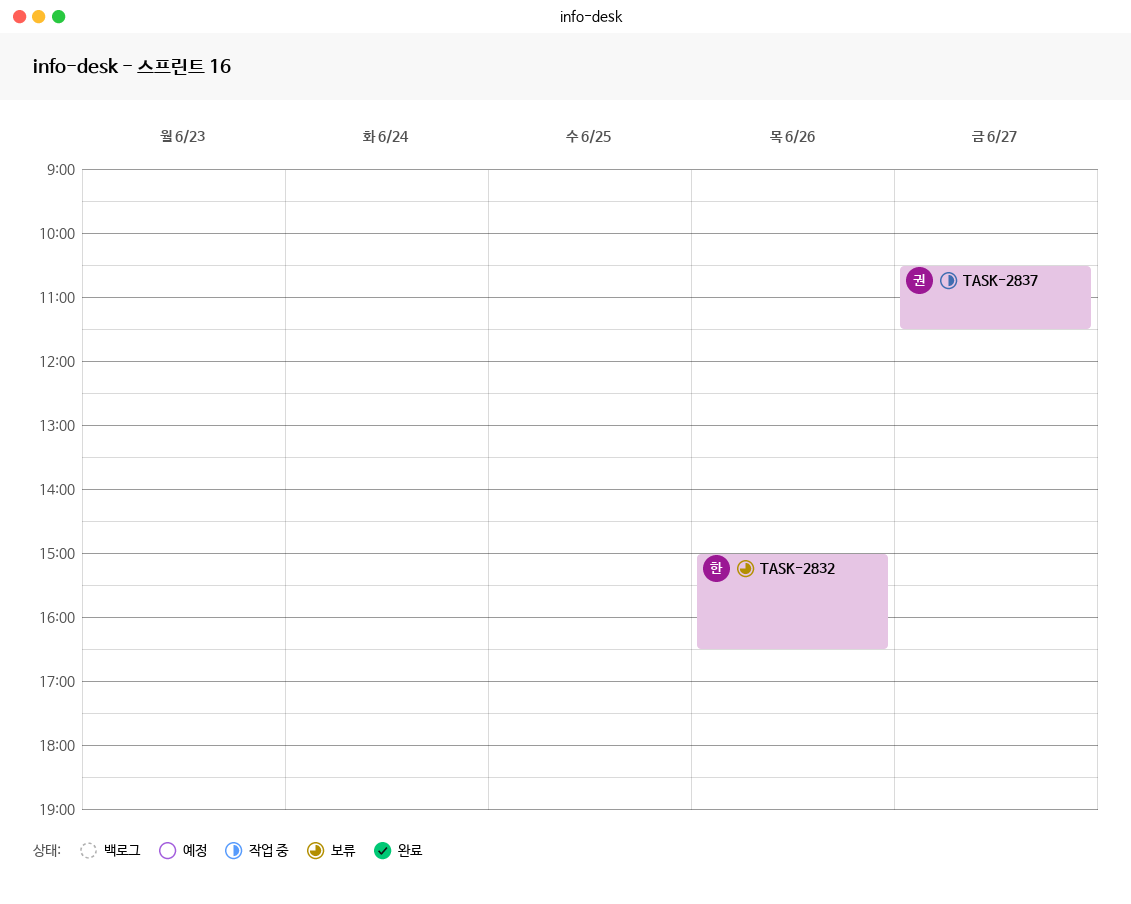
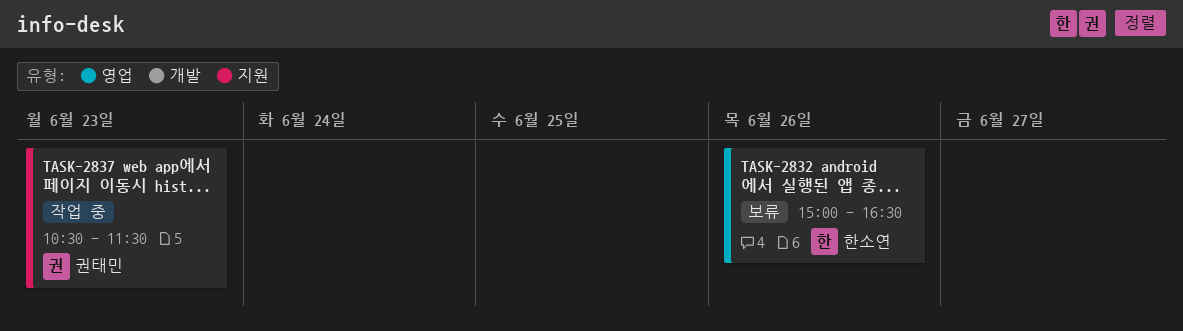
TASK-2837, day: Jun 27 -> Jun 23

